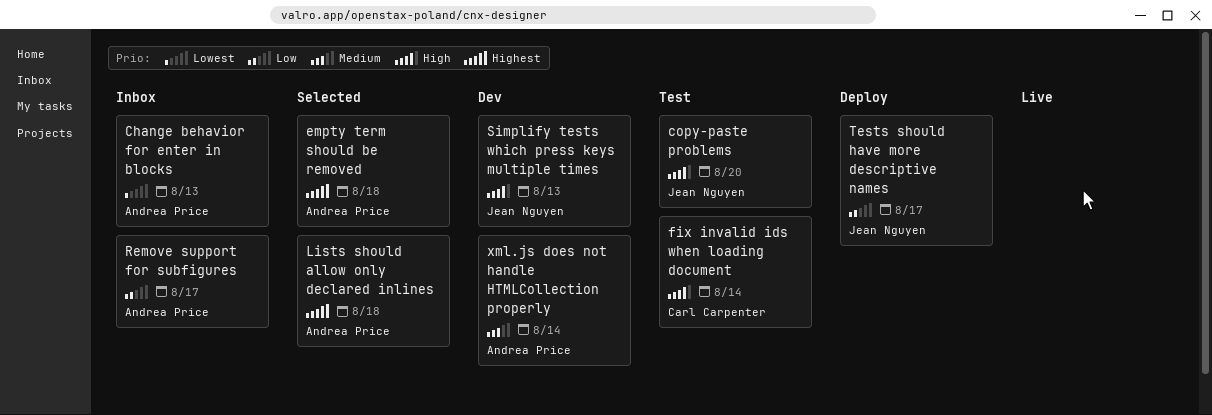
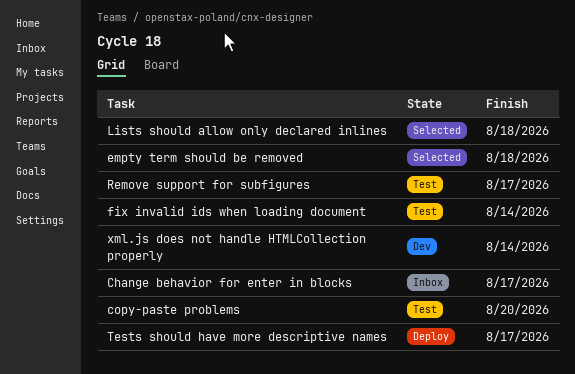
Change behavior for enter in blocks, due: Aug 13 -> Aug 17
Remove support for subfigures, status: Inbox -> Test
Simplify tests which press keys multiple times: present -> none

